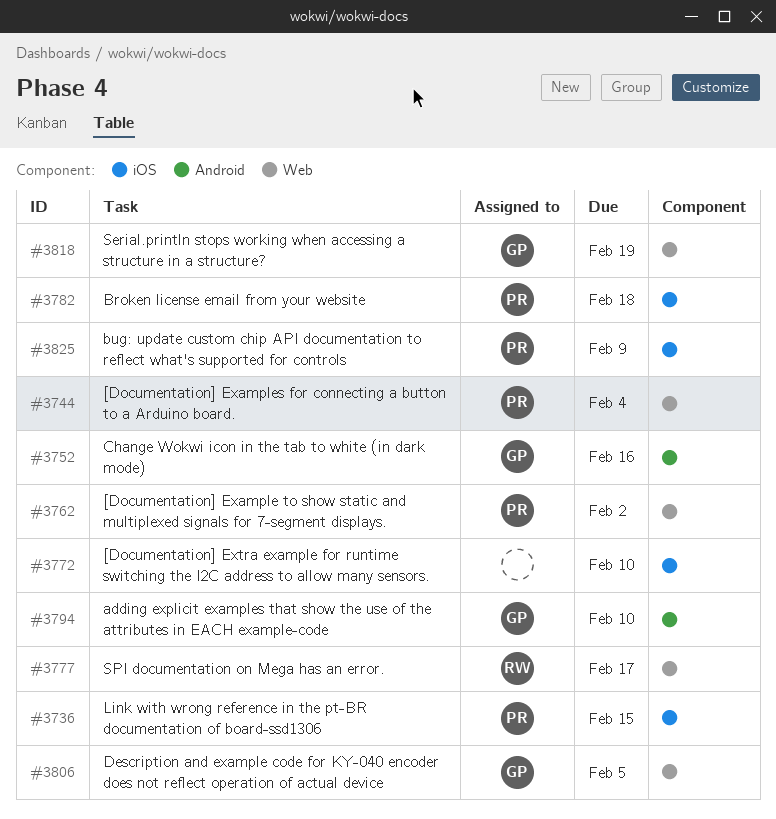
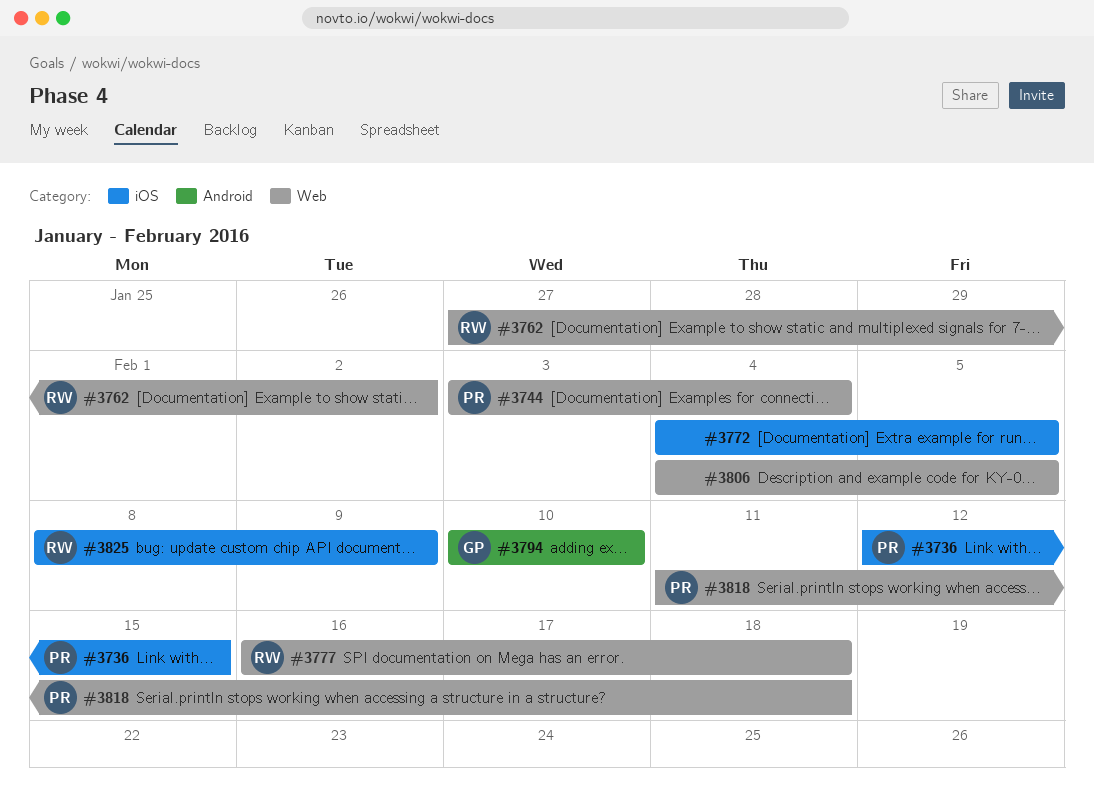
#3752: present -> none
#3762, owner: PR -> RW
#3772, due: Feb 10 -> Feb 5
#3777, due: Feb 17 -> Feb 18
#3782: present -> none
#3806, owner: GP -> none
#3818, owner: GP -> PR
#3818, due: Feb 19 -> Feb 18
#3825, owner: PR -> RW

